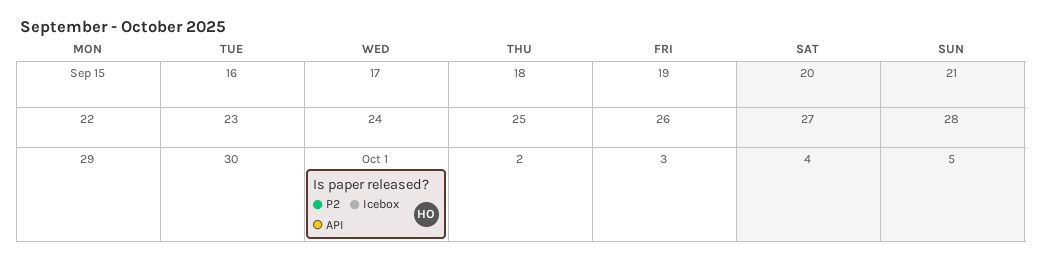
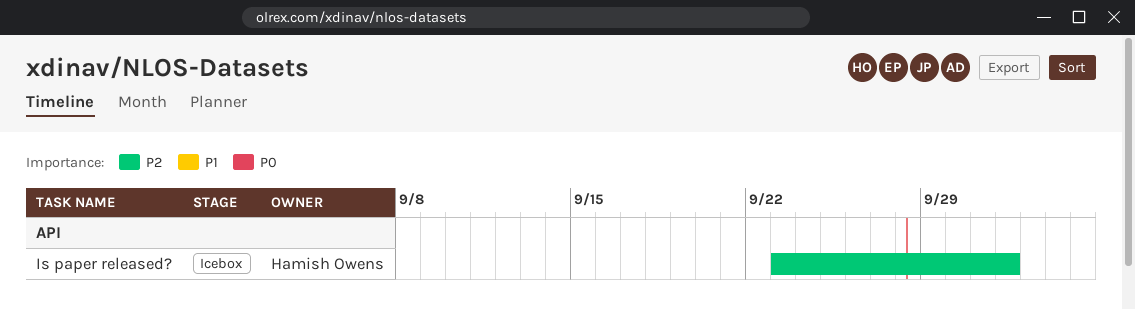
Is paper released?, due: Oct 1 -> Oct 2

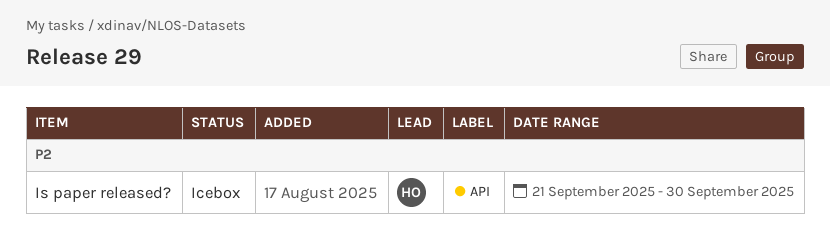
Is paper released?, start: Sep 23 -> Sep 21
Is paper released?, due: Oct 2 -> Sep 30

